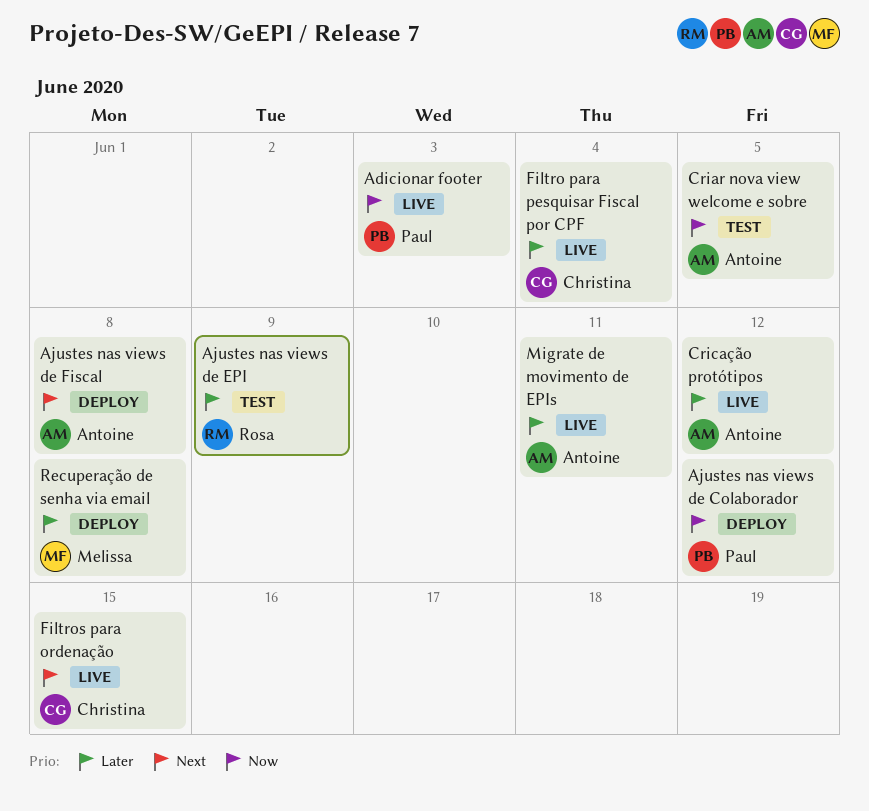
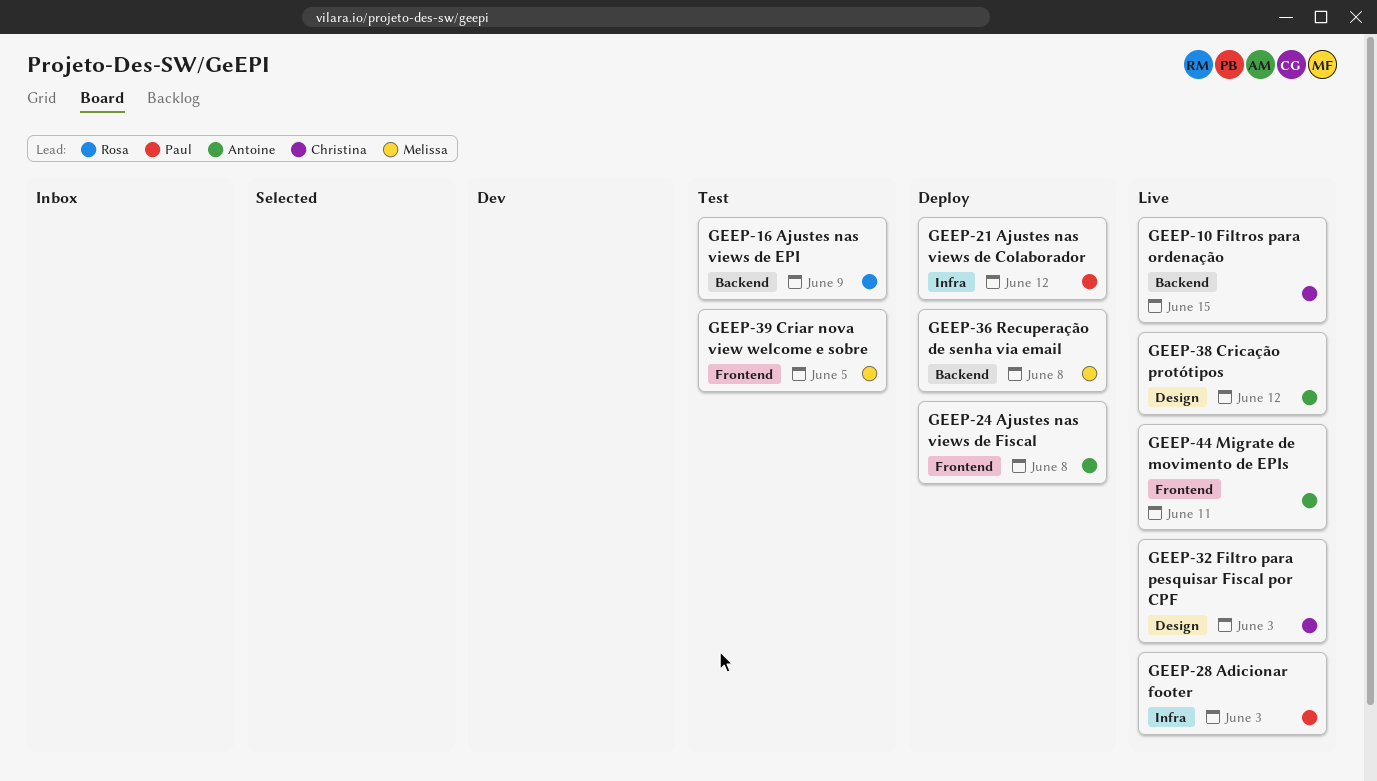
Criar nova view welcome e sobre, owner: Antoine -> Melissa
Filtro para pesquisar Fiscal por CPF, due: Jun 4 -> Jun 3

